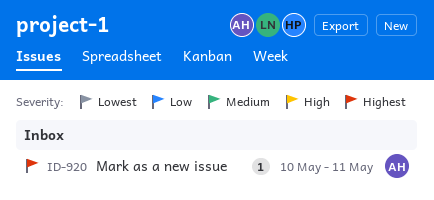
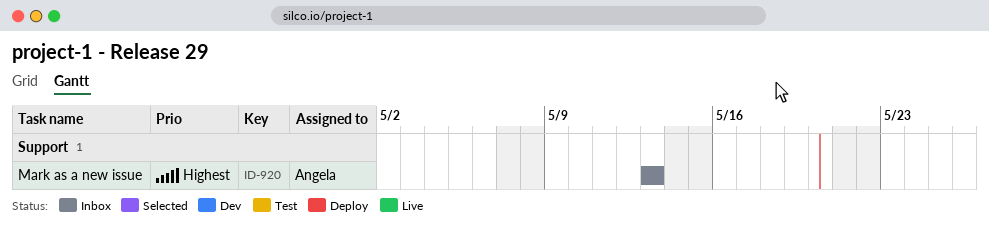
ID-920, start: May 10 -> May 13
ID-920, due: May 11 -> May 13

